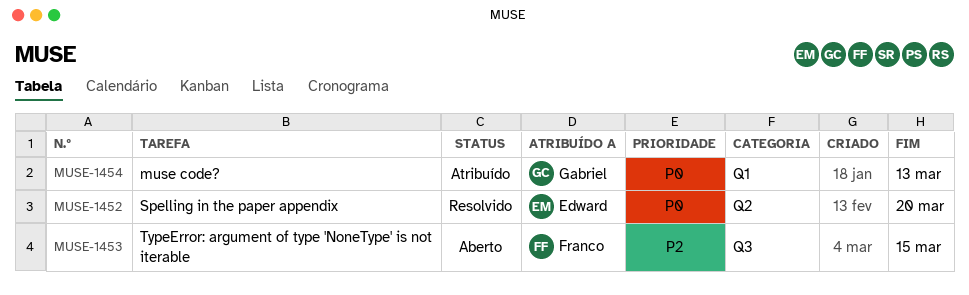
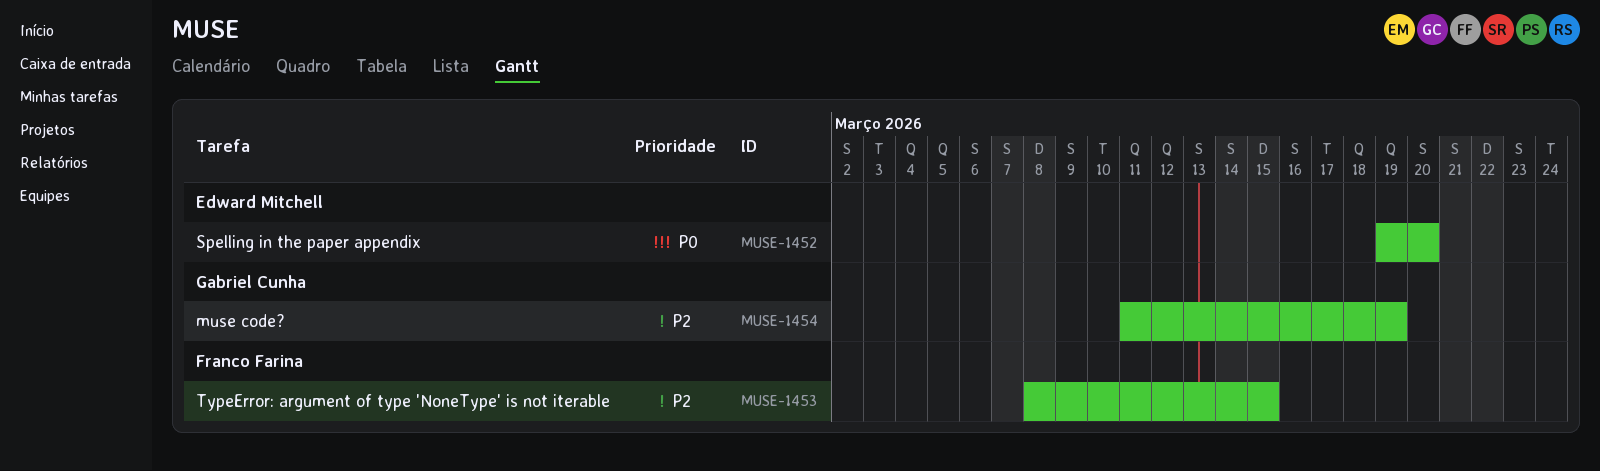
MUSE-1454, priority: P0 -> P2
MUSE-1454, due: Mar 13 -> Mar 19

